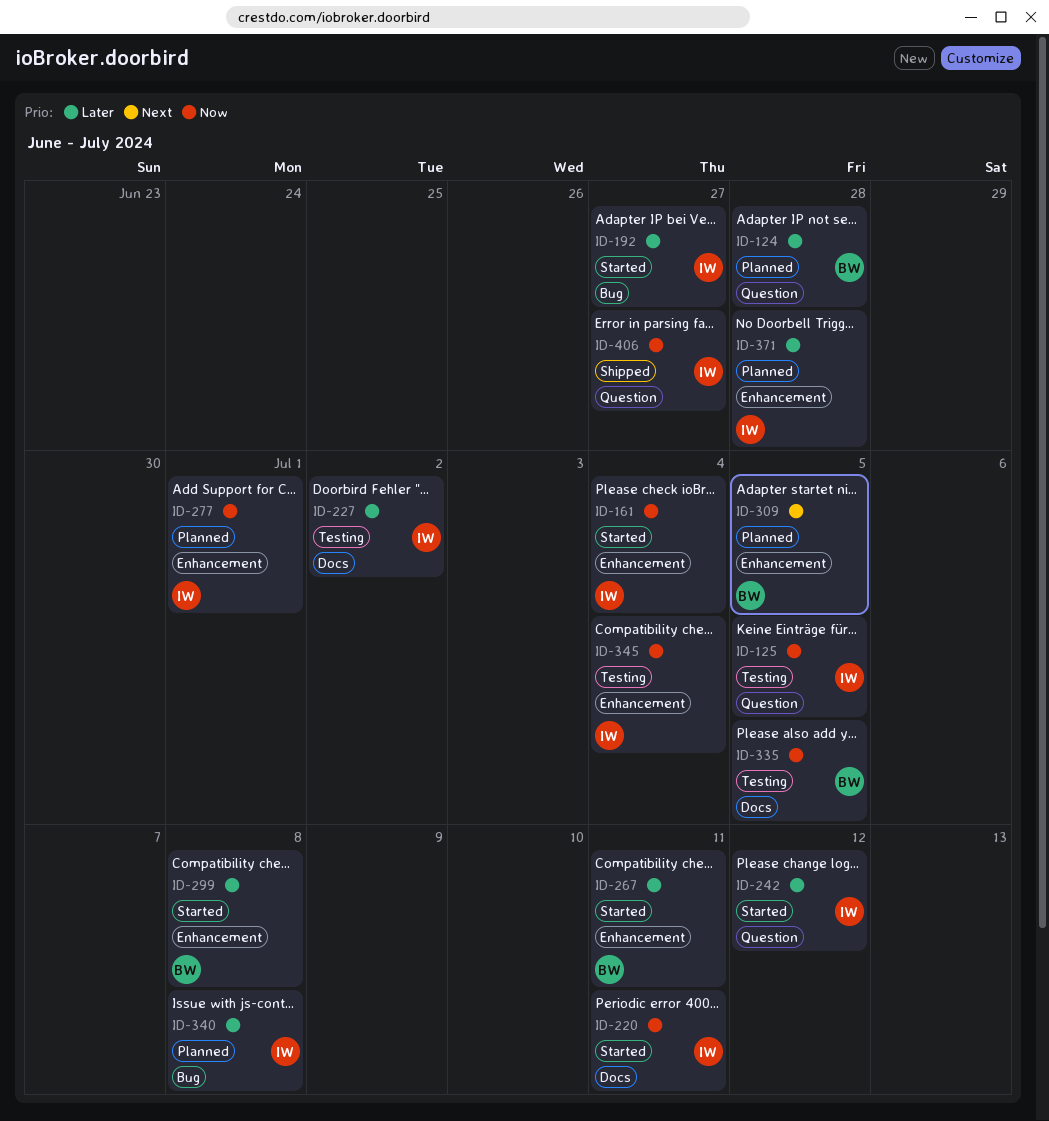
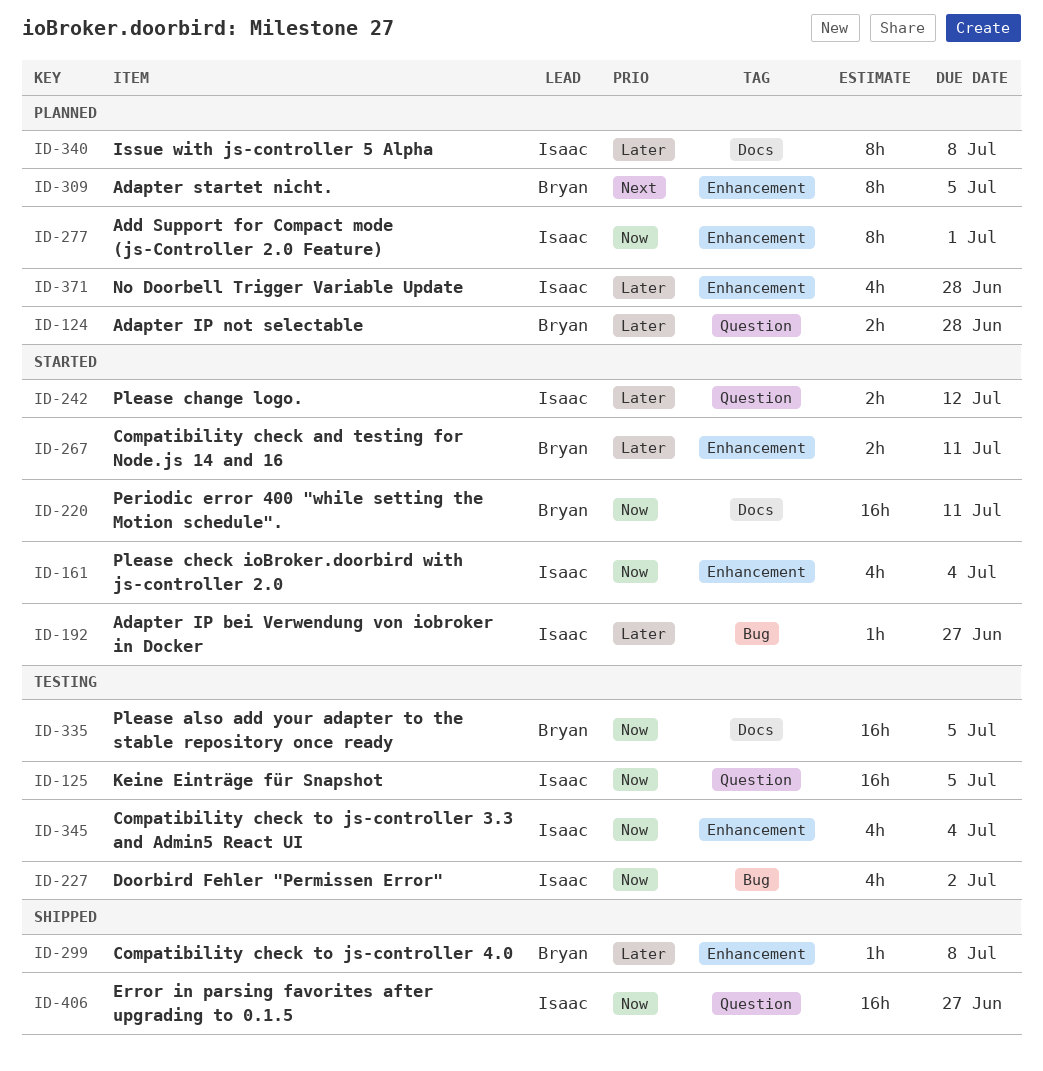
ID-220, owner: Isaac -> Bryan
ID-227, priority: Later -> Now
ID-227, label: Docs -> Bug
ID-299, status: Started -> Shipped
ID-340, label: Bug -> Docs

